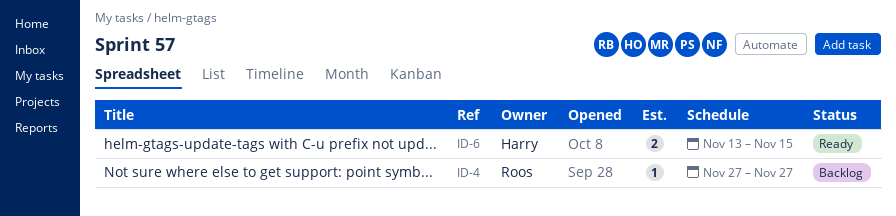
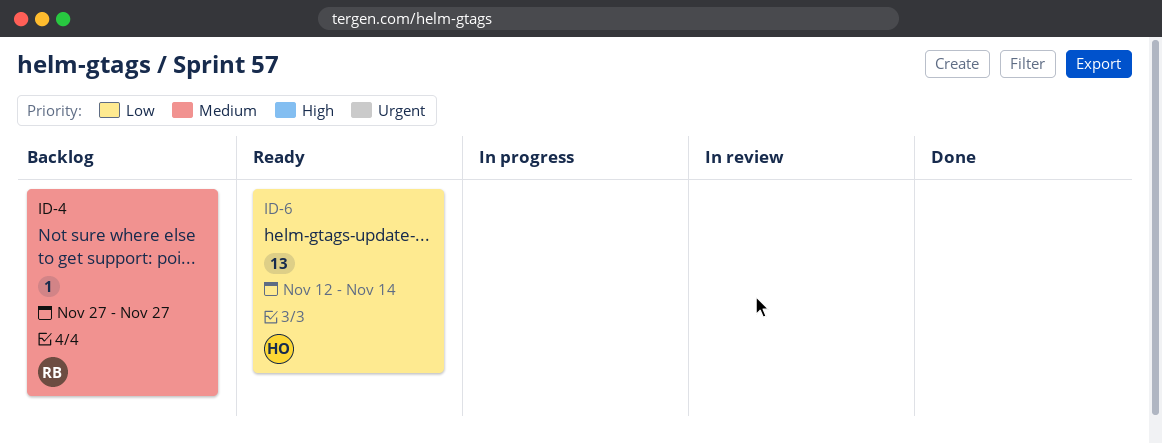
ID-6, estimate: 2 -> 13
ID-6, start: Nov 13 -> Nov 12
ID-6, due: Nov 15 -> Nov 14

